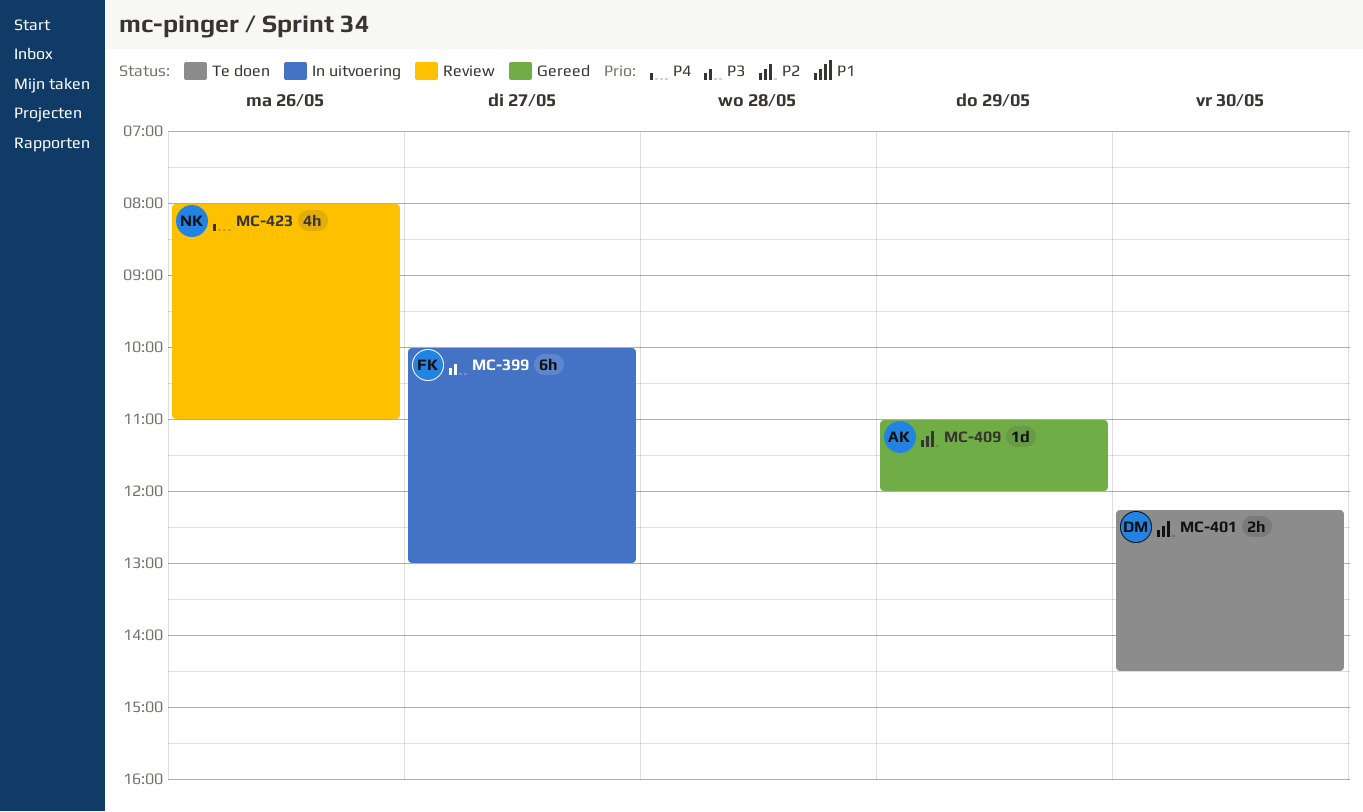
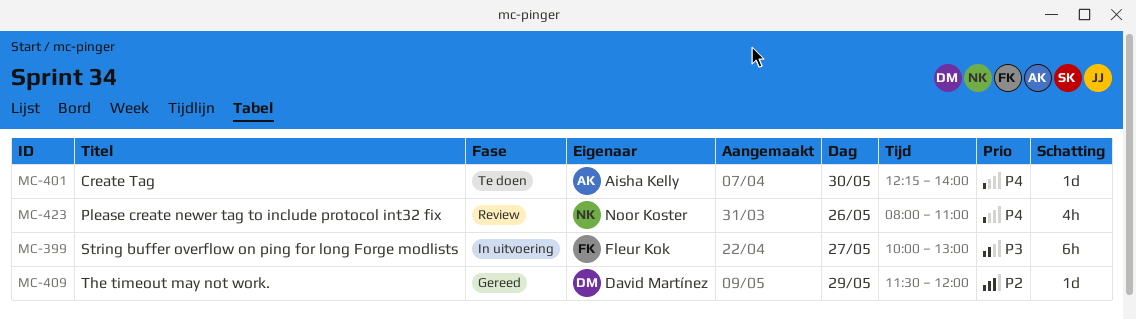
MC-401, owner: David Martínez -> Aisha Kelly
MC-401, priority: P2 -> P4
MC-401, estimate: 2h -> 1d
MC-401, ends: 14:30 -> 14:00
MC-409, owner: Aisha Kelly -> David Martínez
MC-409, begins: 11:00 -> 11:30

